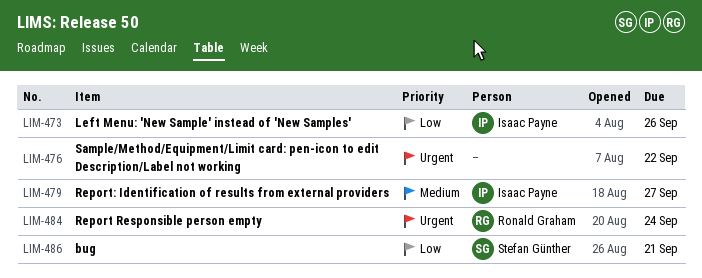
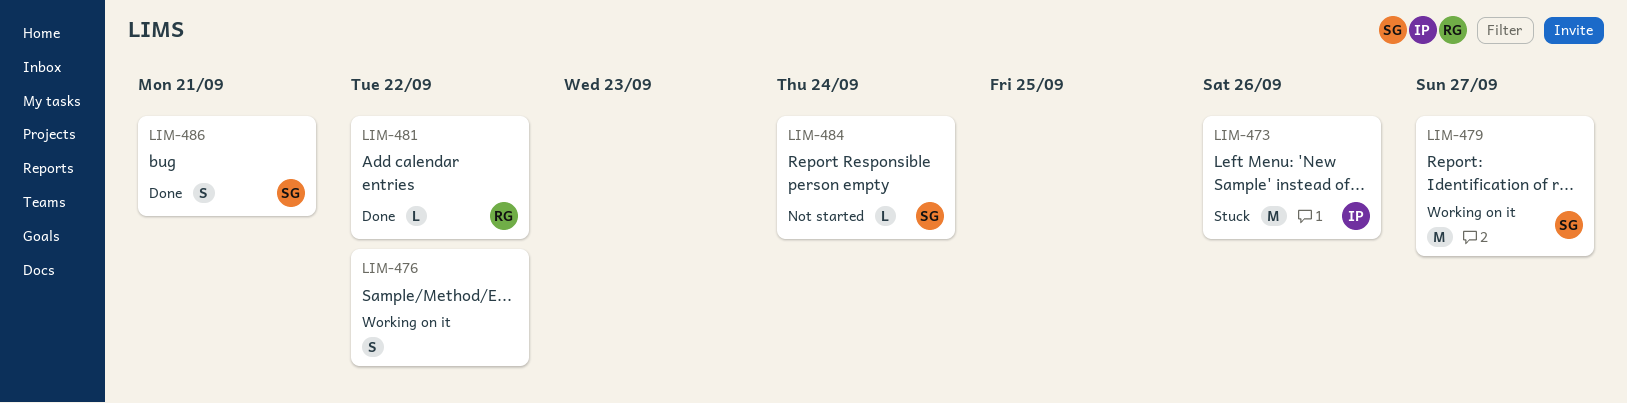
LIM-479, owner: Isaac Payne -> Stefan Günther
LIM-481: none -> present
LIM-484, owner: Ronald Graham -> Stefan Günther

